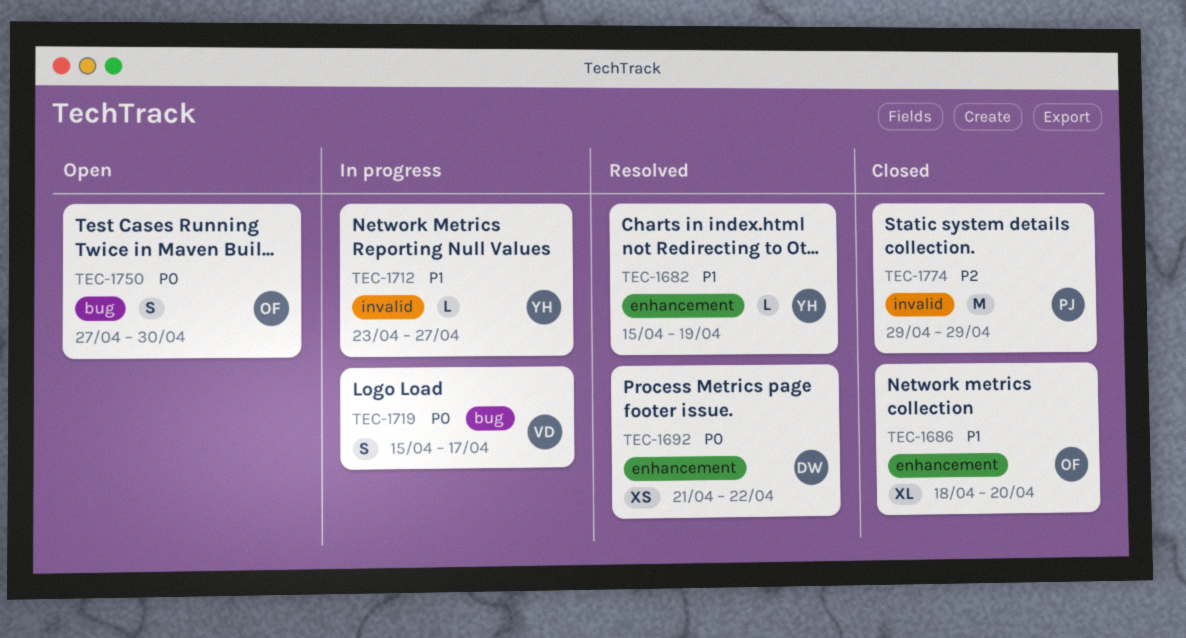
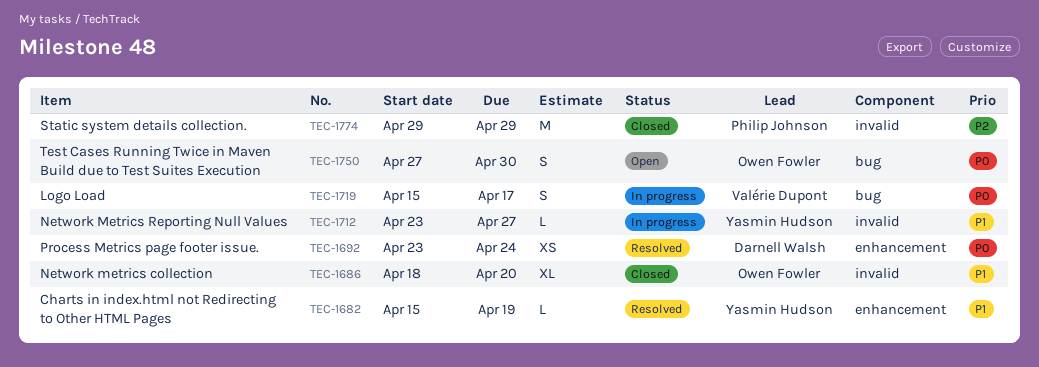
TEC-1686, label: enhancement -> invalid
TEC-1692, start: Apr 21 -> Apr 23
TEC-1692, due: Apr 22 -> Apr 24

